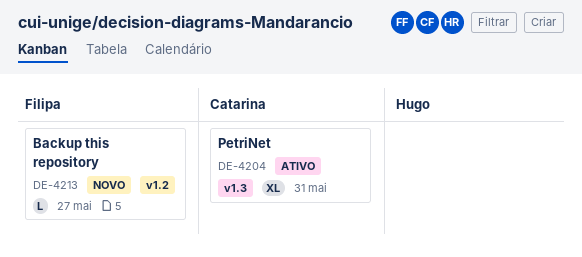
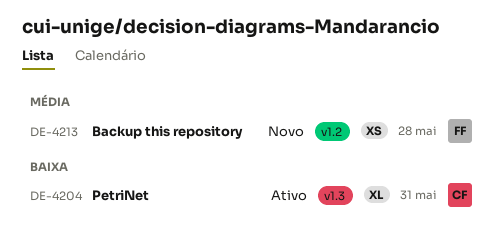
DE-4213, estimate: L -> XS
DE-4213, due: May 27 -> May 28

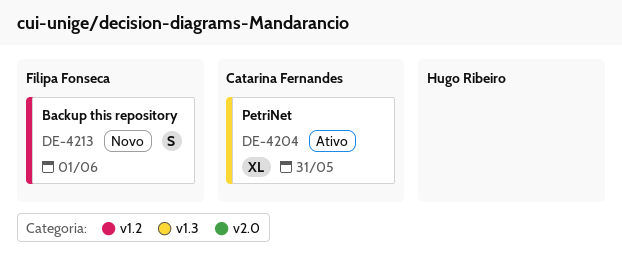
DE-4213, estimate: XS -> S
DE-4213, due: May 28 -> Jun 1

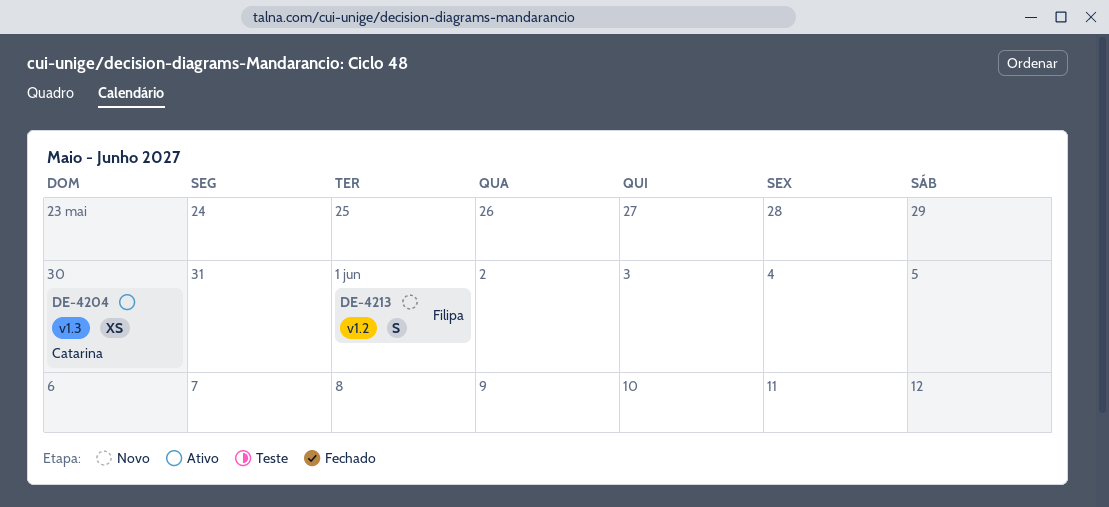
DE-4204, estimate: XL -> XS
DE-4204, due: May 31 -> May 30

